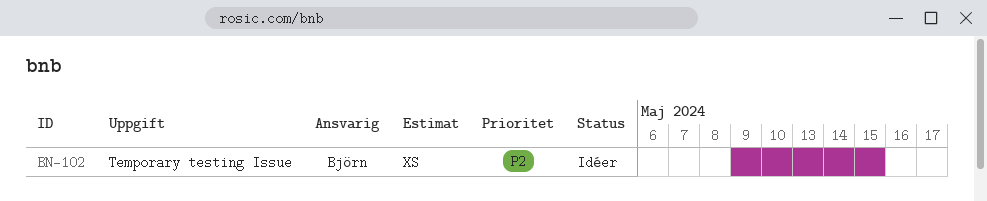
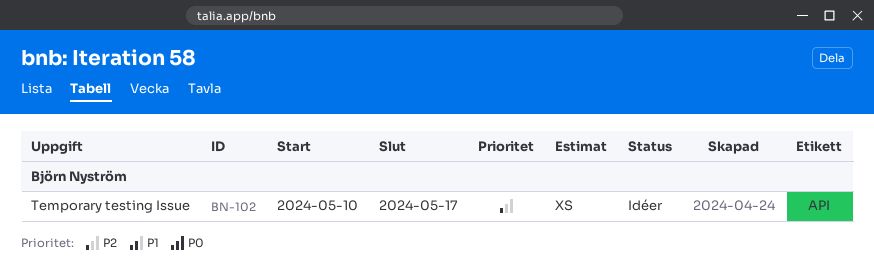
BN-102, start: May 9 -> May 10
BN-102, due: May 15 -> May 17

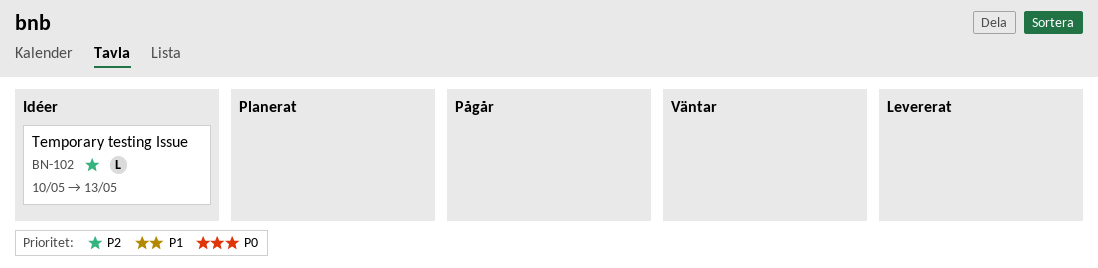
BN-102, estimate: XS -> L
BN-102, due: May 17 -> May 13

